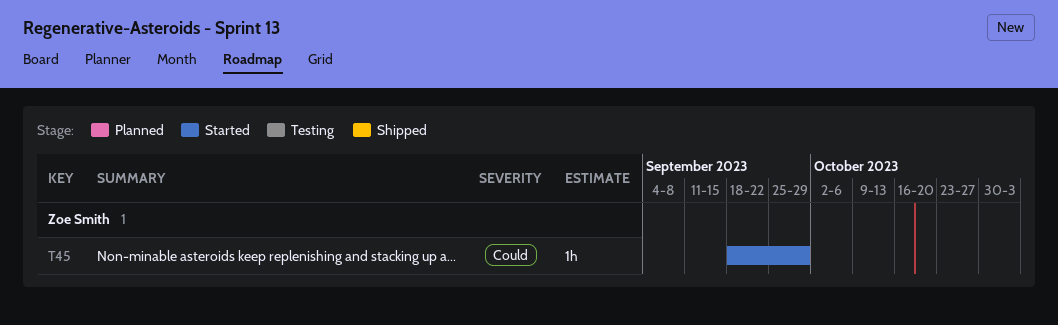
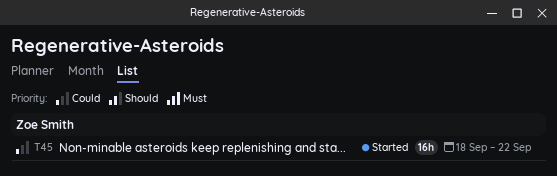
T45, estimate: 1h -> 16h
T45, due: Sep 29 -> Sep 22

